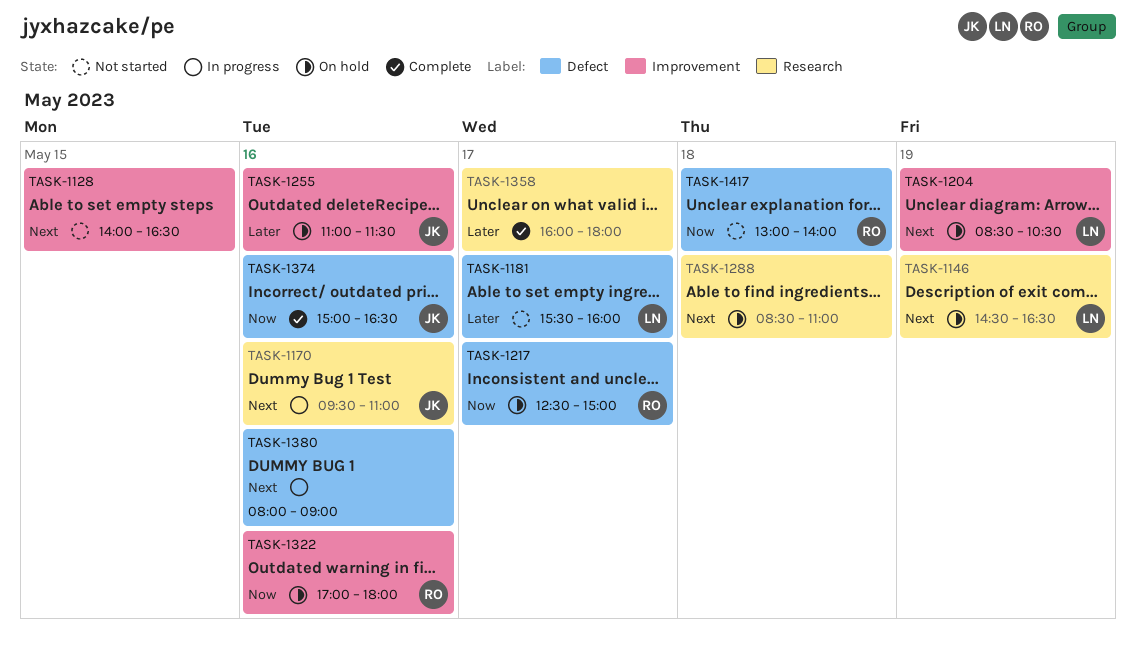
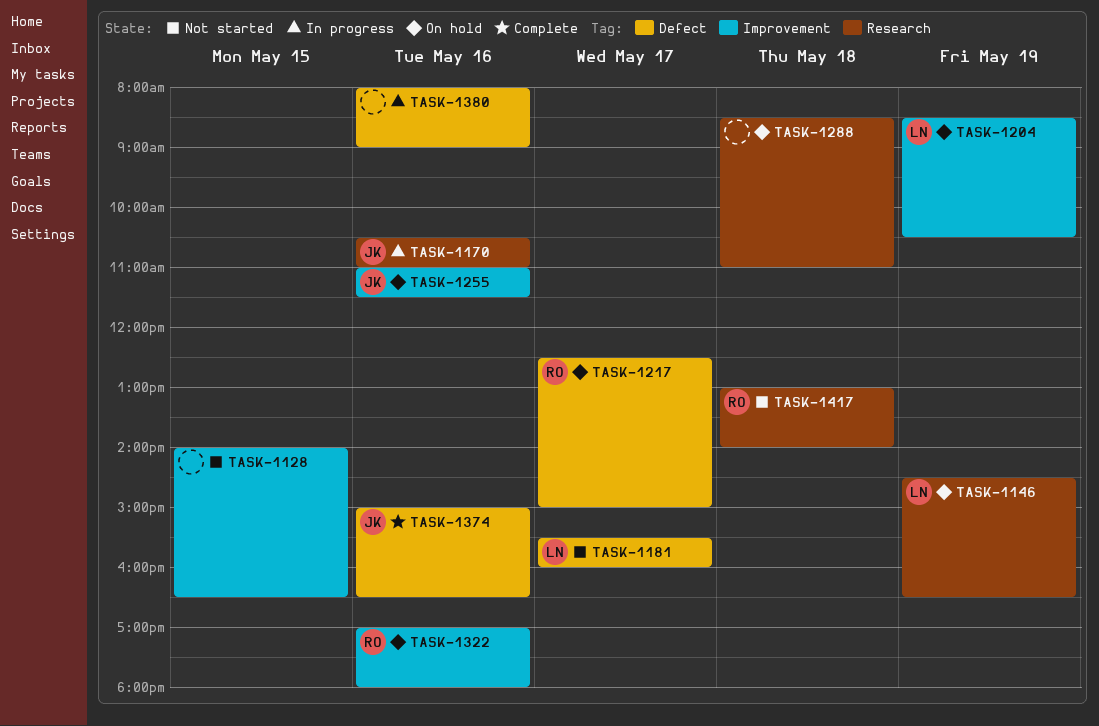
TASK-1170, begins: 09:30 -> 10:30
TASK-1358: present -> none
TASK-1417, label: Defect -> Research

